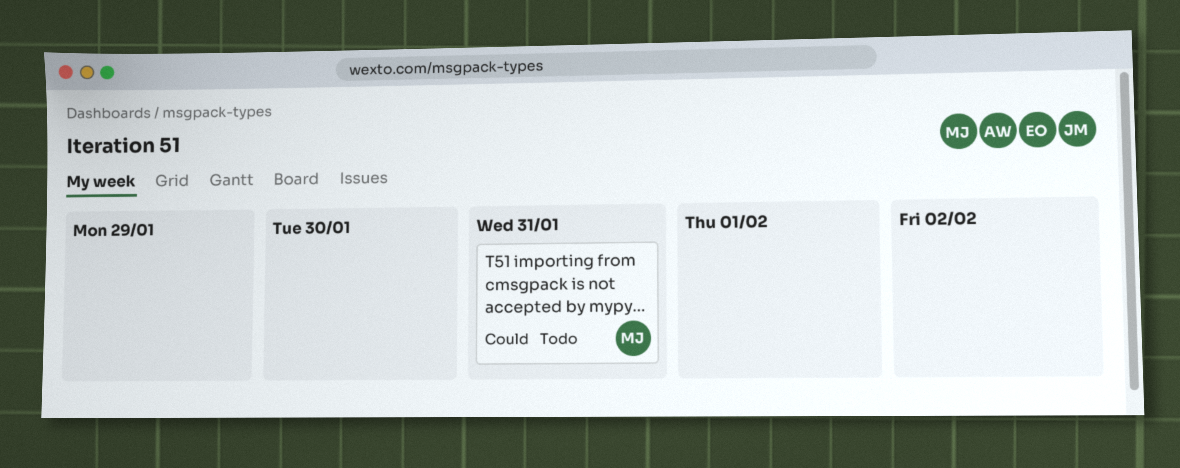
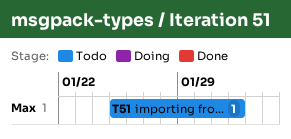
T51, due: Jan 31 -> Feb 1

